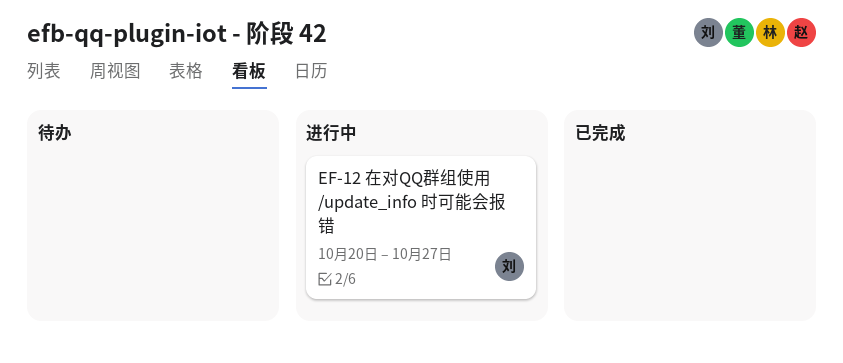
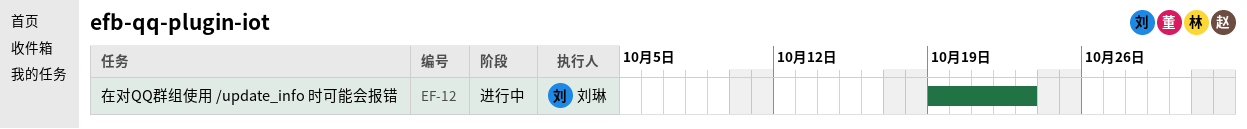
EF-12, start: Oct 20 -> Oct 19
EF-12, due: Oct 27 -> Oct 23

